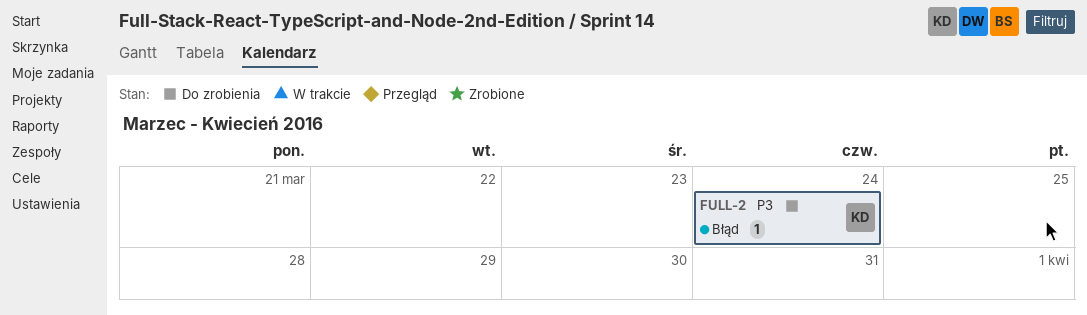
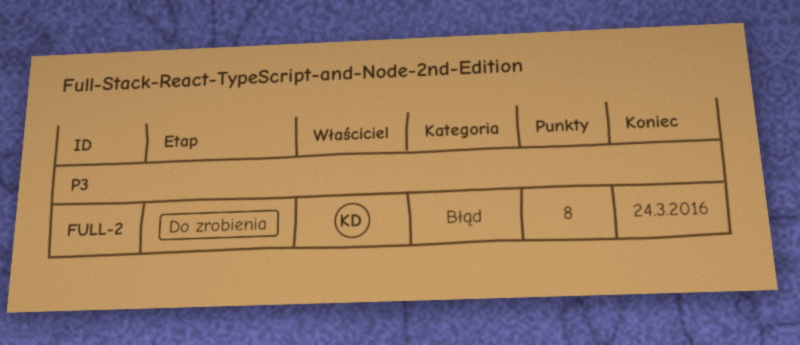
FULL-2, estimate: 1 -> 8

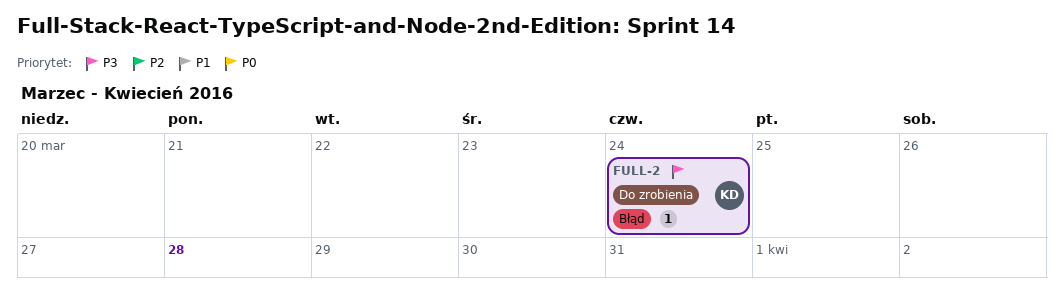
FULL-2, estimate: 8 -> 1

